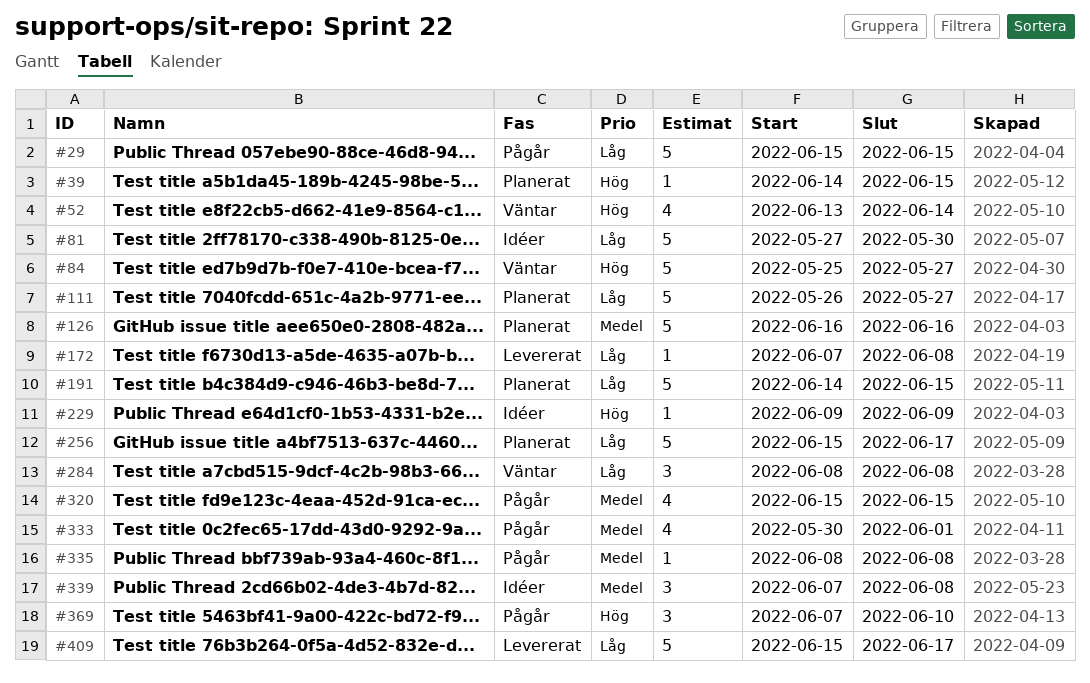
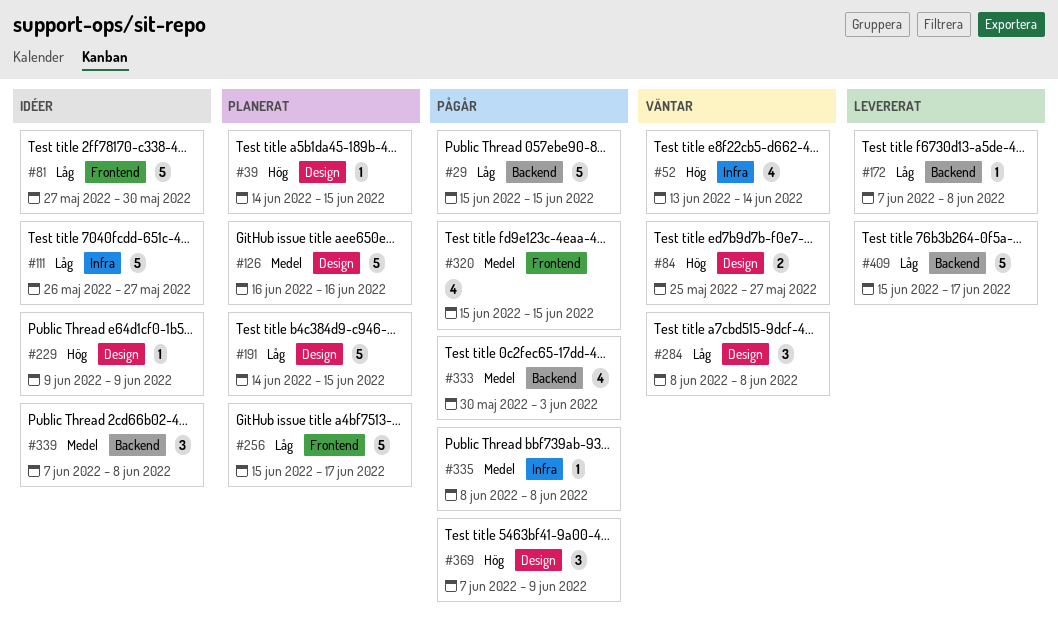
#84, estimate: 5 -> 2
#111, status: Planerat -> Idéer
#333, due: Jun 1 -> Jun 3
#369, due: Jun 10 -> Jun 9

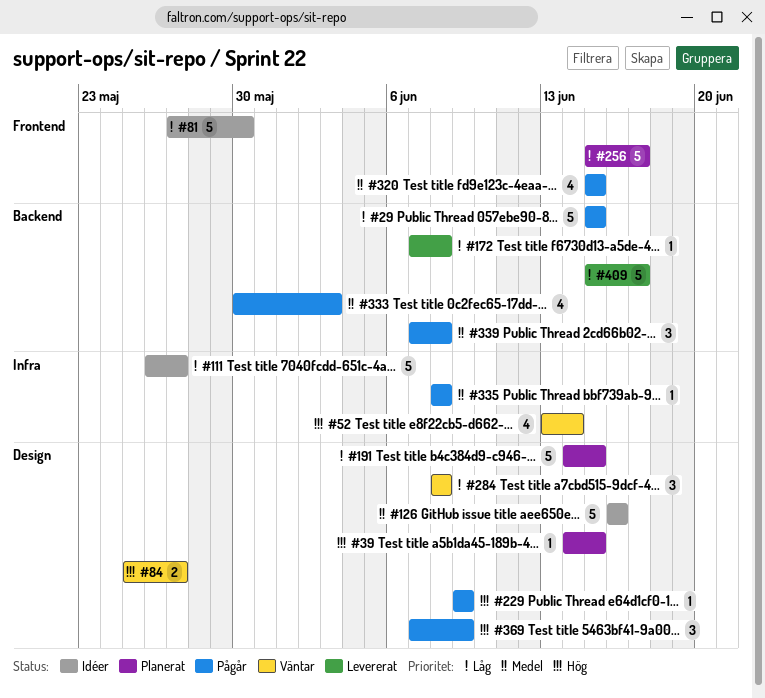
#126, status: Planerat -> Idéer
#229, status: Idéer -> Pågår
#339, status: Idéer -> Pågår

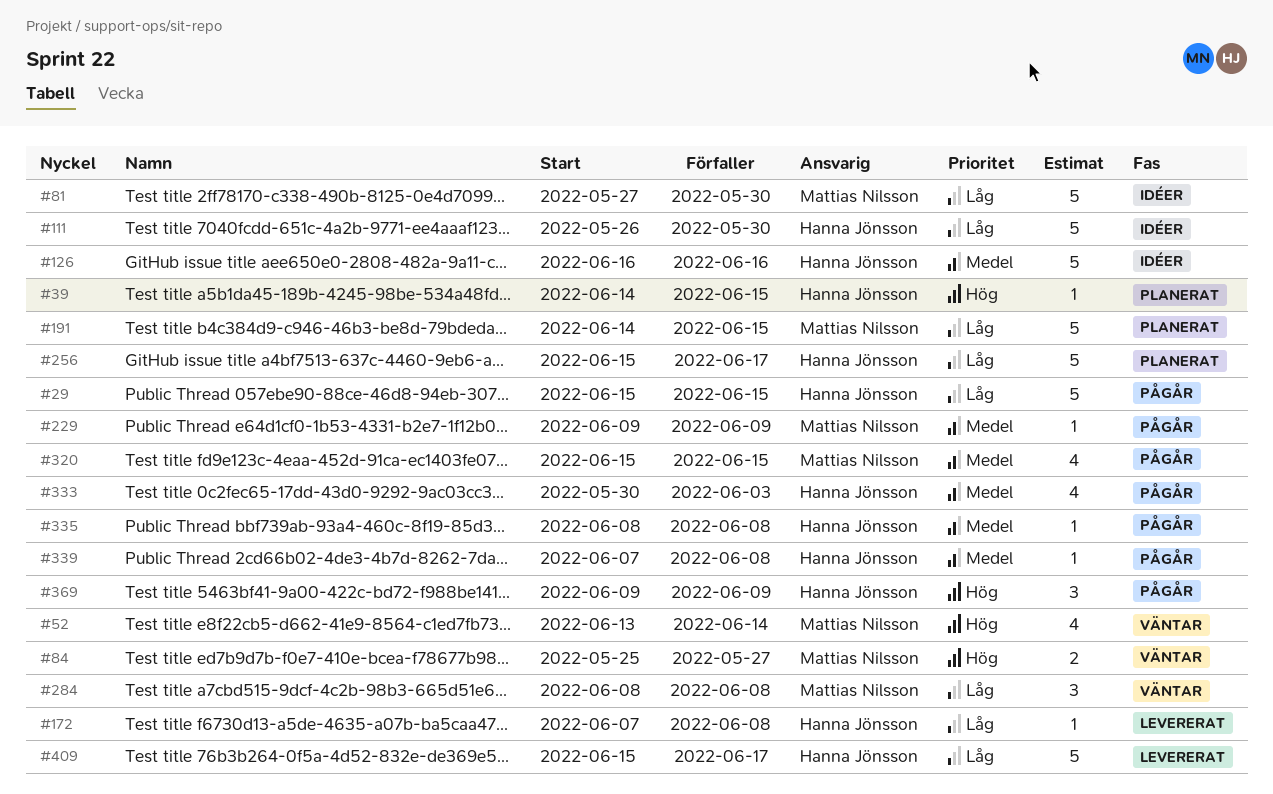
#111, due: May 27 -> May 30
#229, priority: Hög -> Medel
#339, estimate: 3 -> 1
#369, start: Jun 7 -> Jun 9

